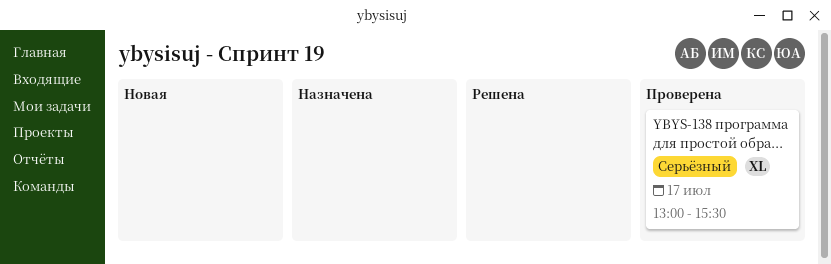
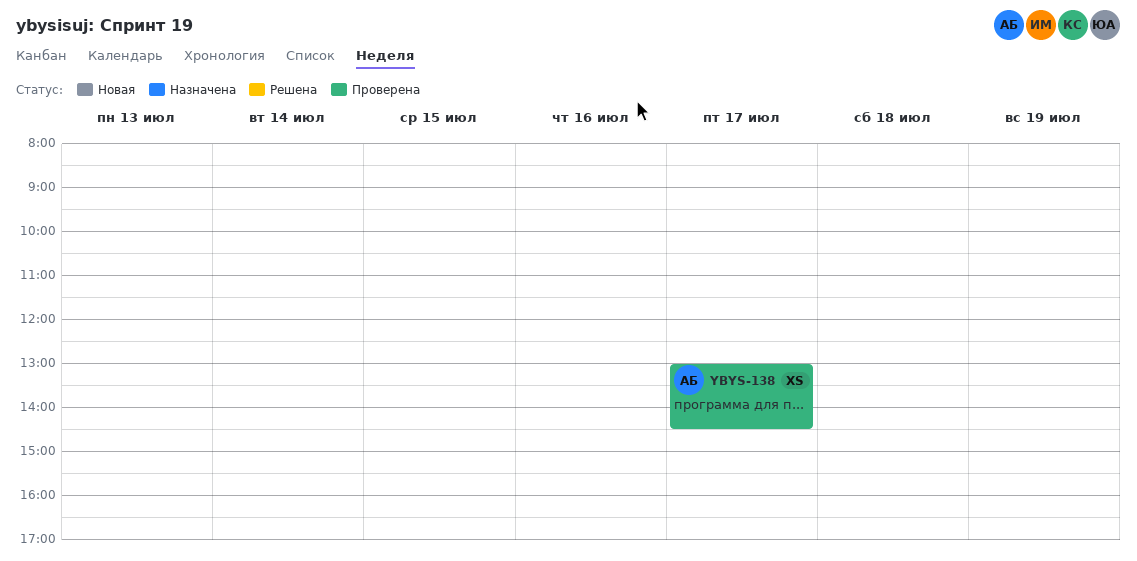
YBYS-138, estimate: XL -> XS
YBYS-138, ends: 15:30 -> 14:30

